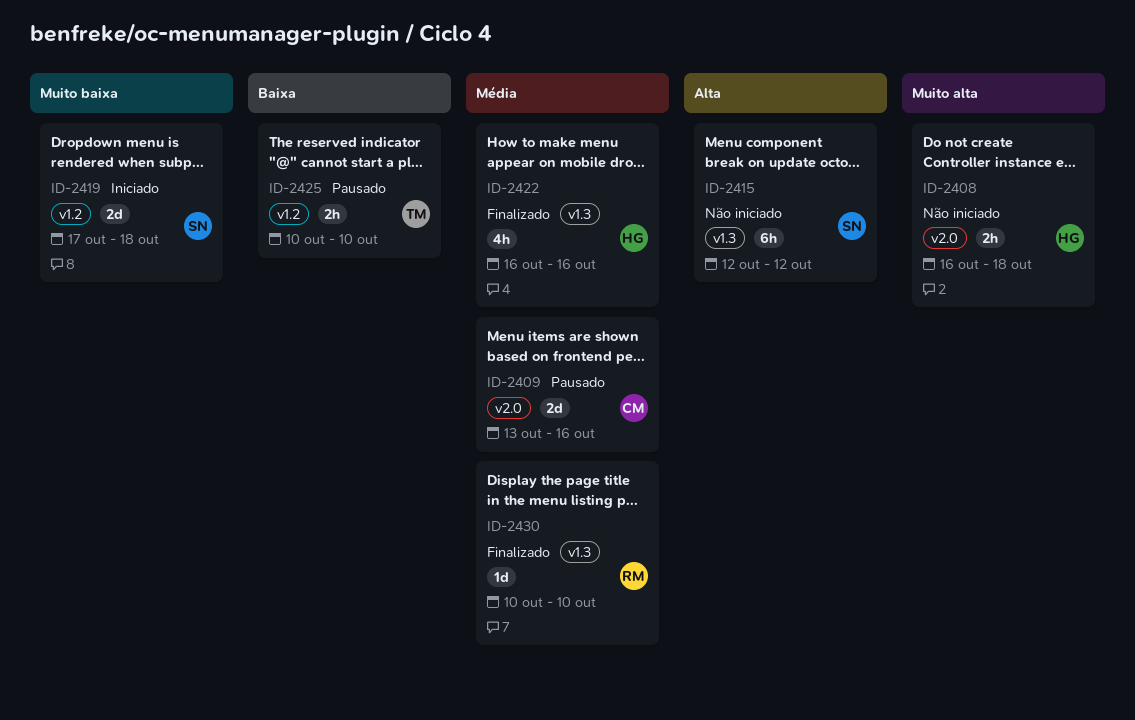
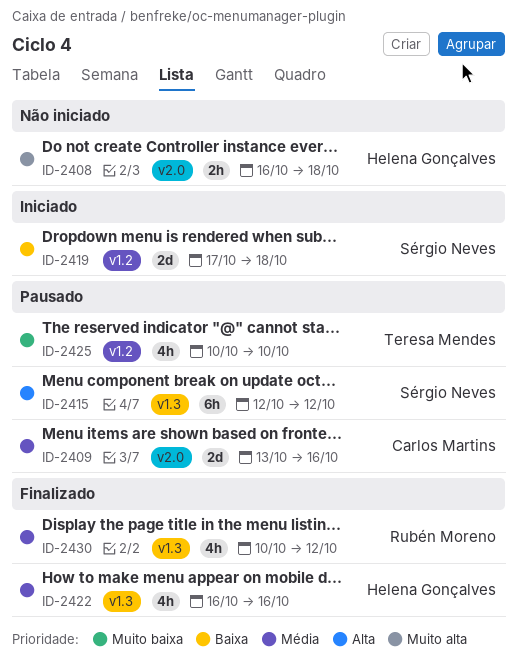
ID-2415, status: Não iniciado -> Pausado
ID-2419, priority: Muito baixa -> Baixa
ID-2425, priority: Baixa -> Muito baixa
ID-2425, estimate: 2h -> 4h
ID-2430, estimate: 1d -> 4h
ID-2430, due: Oct 10 -> Oct 12

